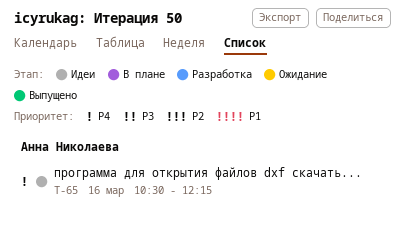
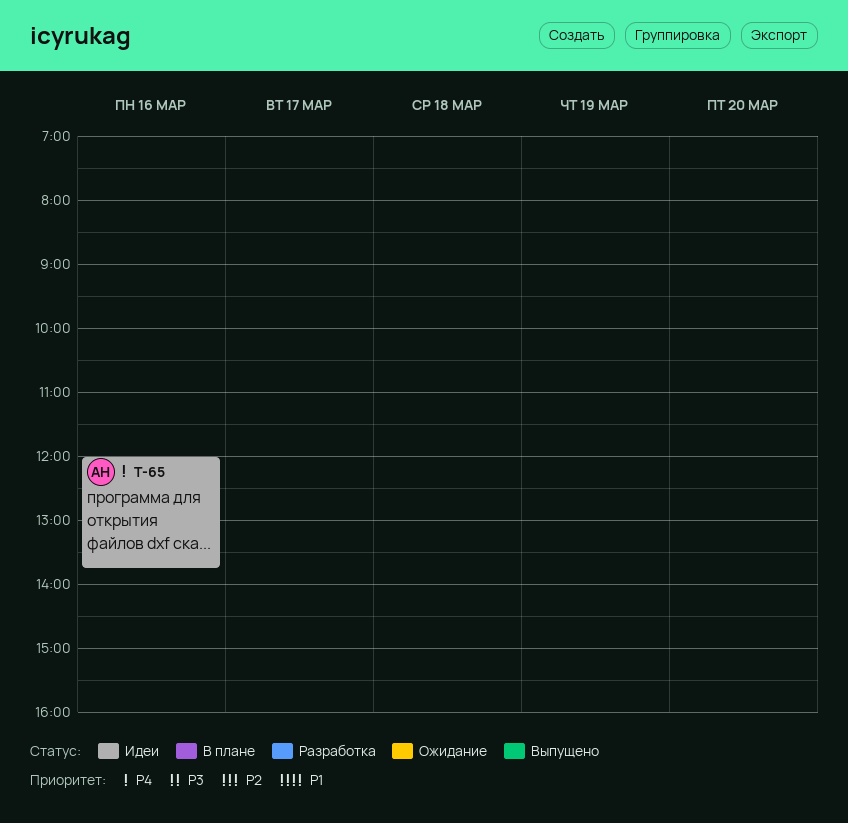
T-65, begins: 10:30 -> 12:00
T-65, ends: 12:15 -> 13:45

